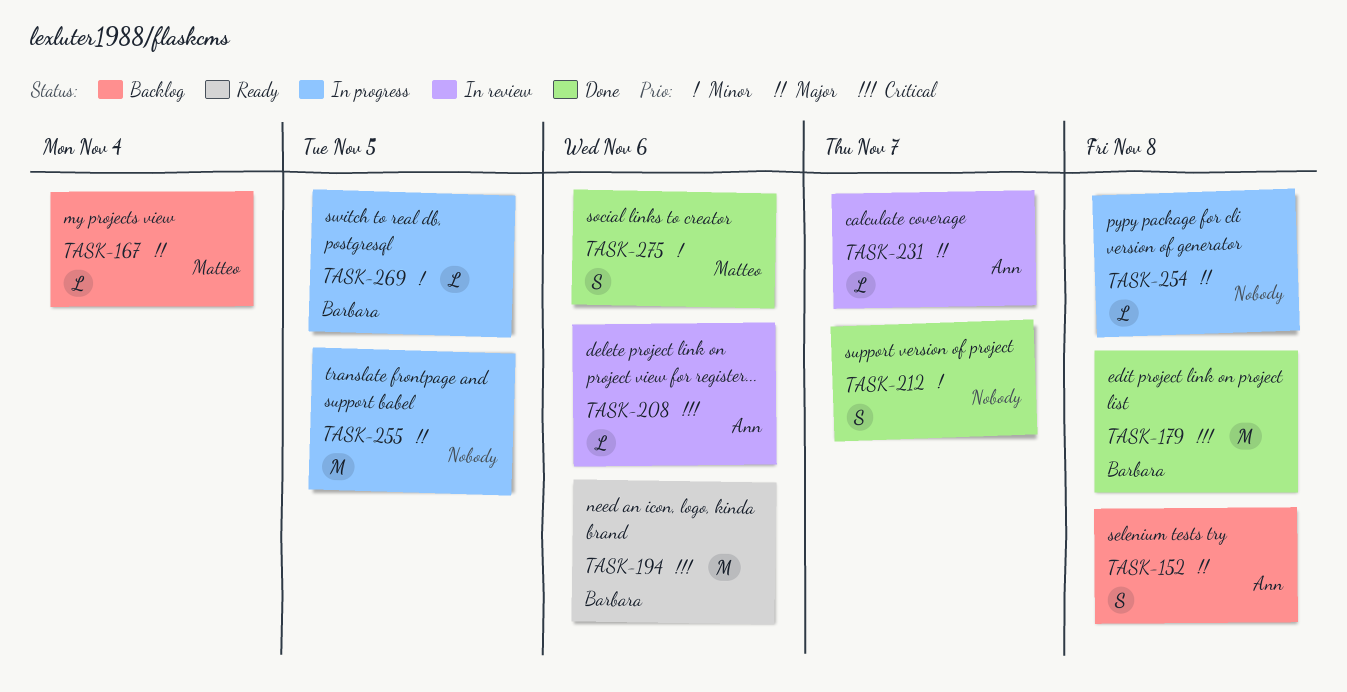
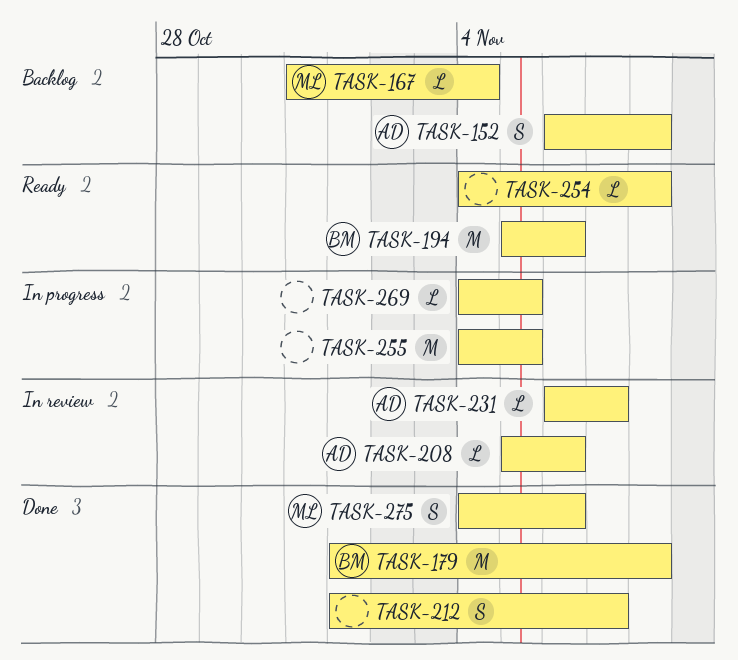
TASK-254, status: In progress -> Ready
TASK-269, owner: Barbara -> none

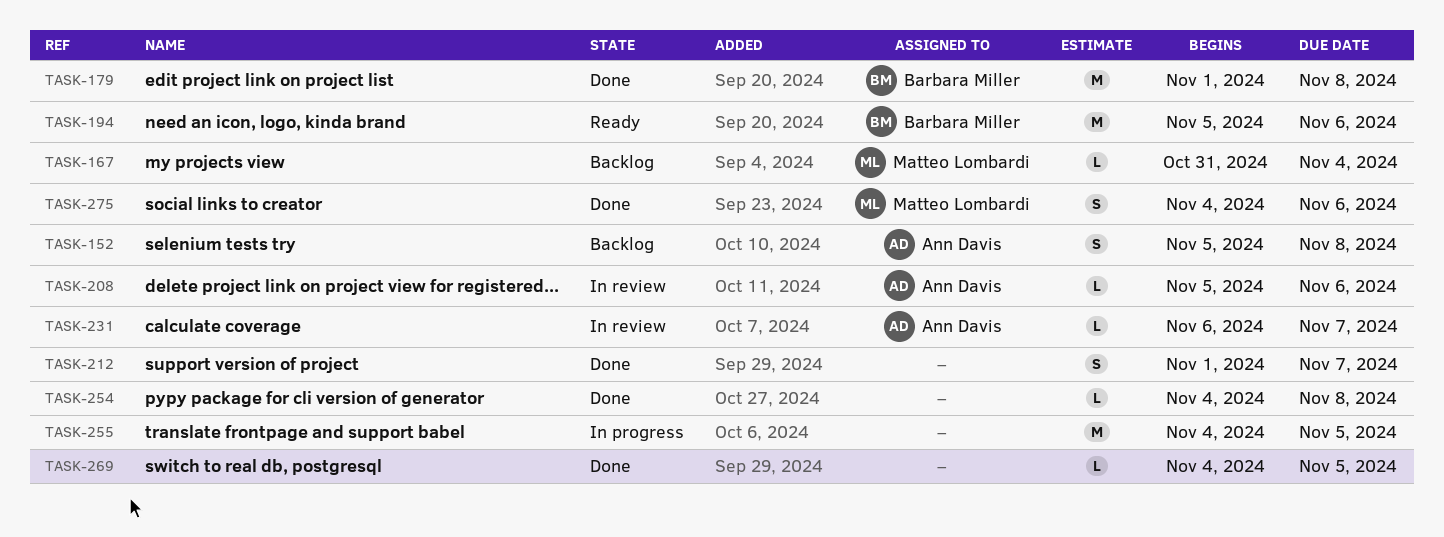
TASK-152, start: Nov 6 -> Nov 5
TASK-254, status: Ready -> Done
TASK-269, status: In progress -> Done

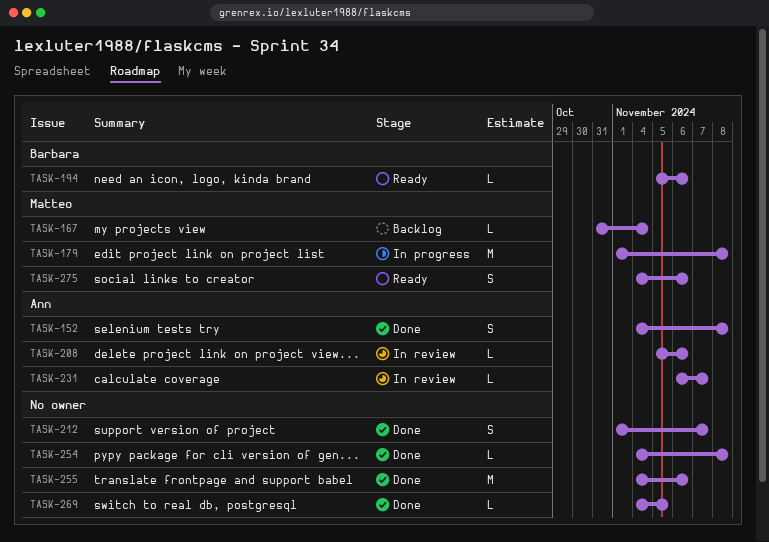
TASK-152, status: Backlog -> Done
TASK-152, start: Nov 5 -> Nov 4
TASK-179, status: Done -> In progress
TASK-179, owner: Barbara Miller -> Matteo Lombardi
TASK-194, estimate: M -> L
TASK-255, status: In progress -> Done
TASK-255, due: Nov 5 -> Nov 6
TASK-275, status: Done -> Ready

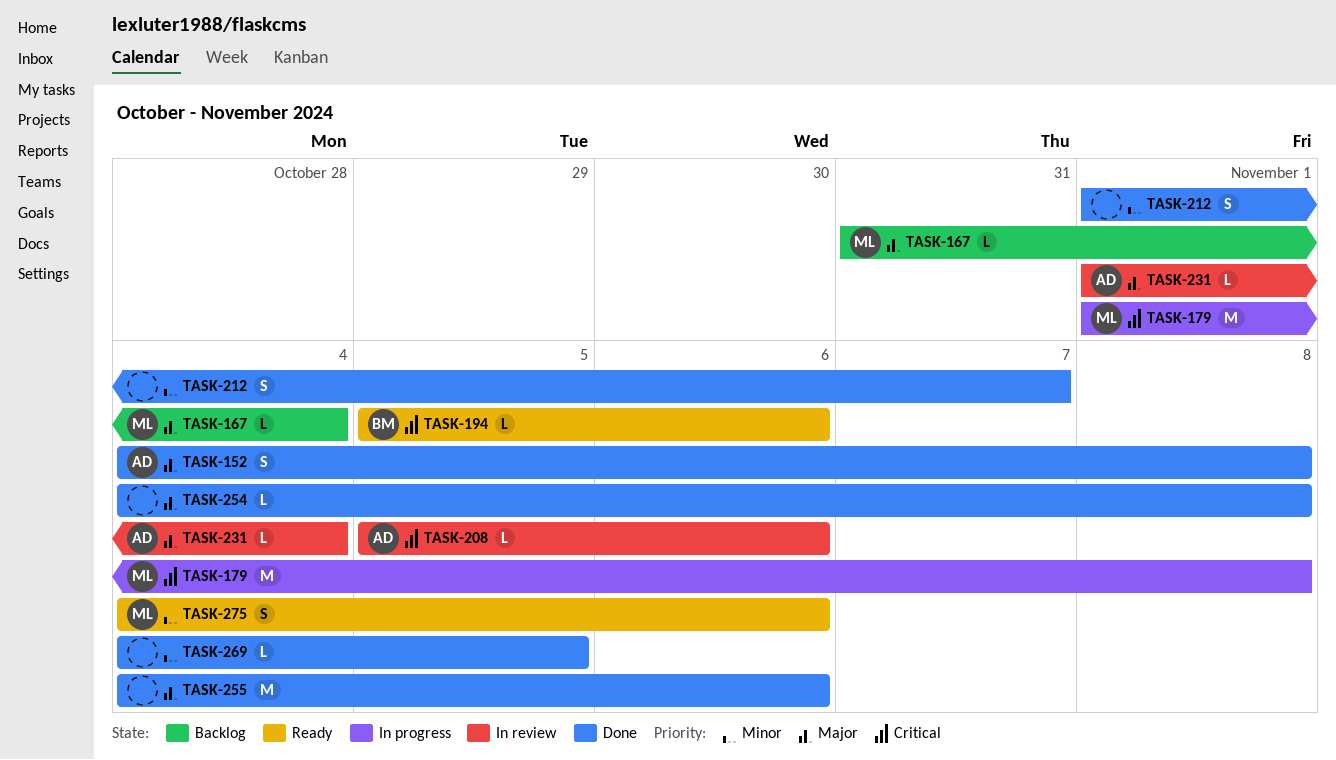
TASK-231, start: Nov 6 -> Nov 1
TASK-231, due: Nov 7 -> Nov 4

